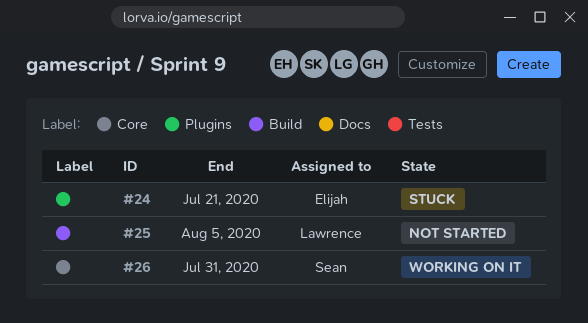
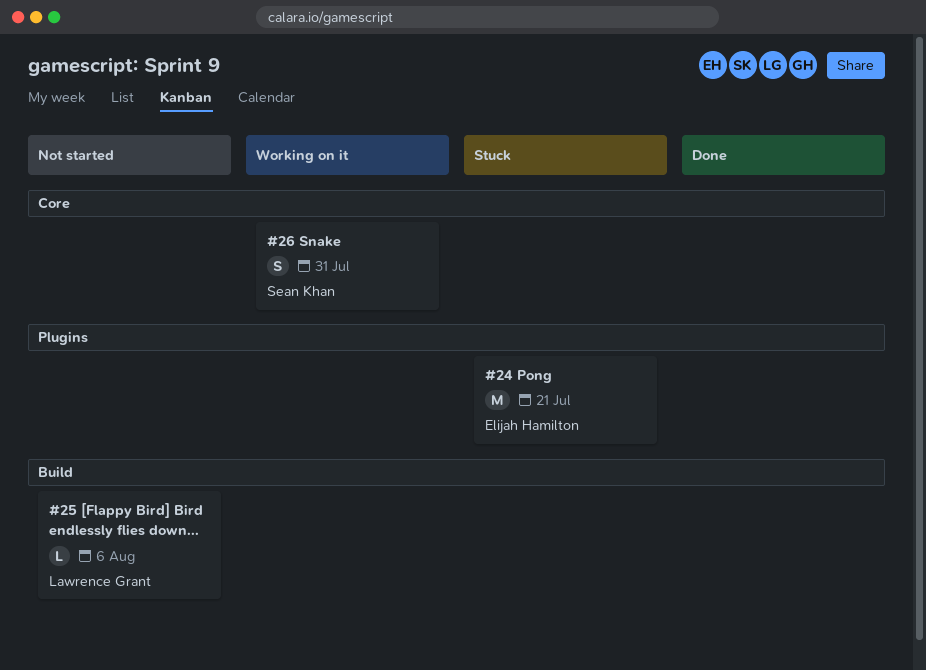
#25, due: Aug 5 -> Aug 6

